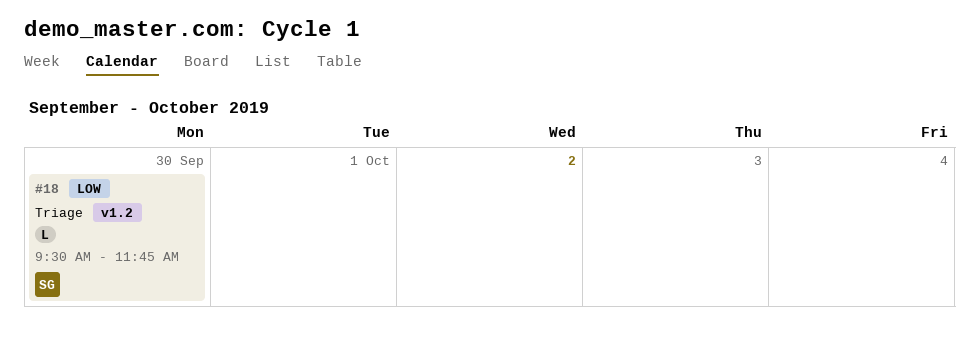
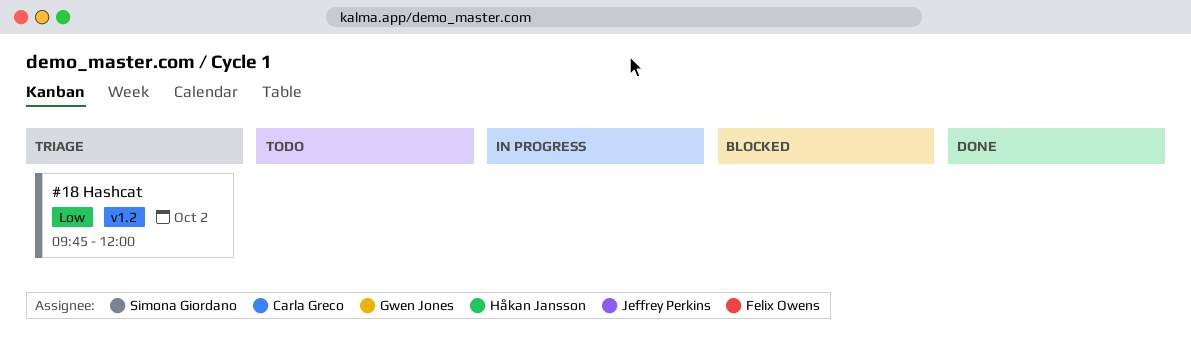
#18, day: Sep 30 -> Oct 2
#18, begins: 09:30 -> 09:45
#18, ends: 11:45 -> 12:00

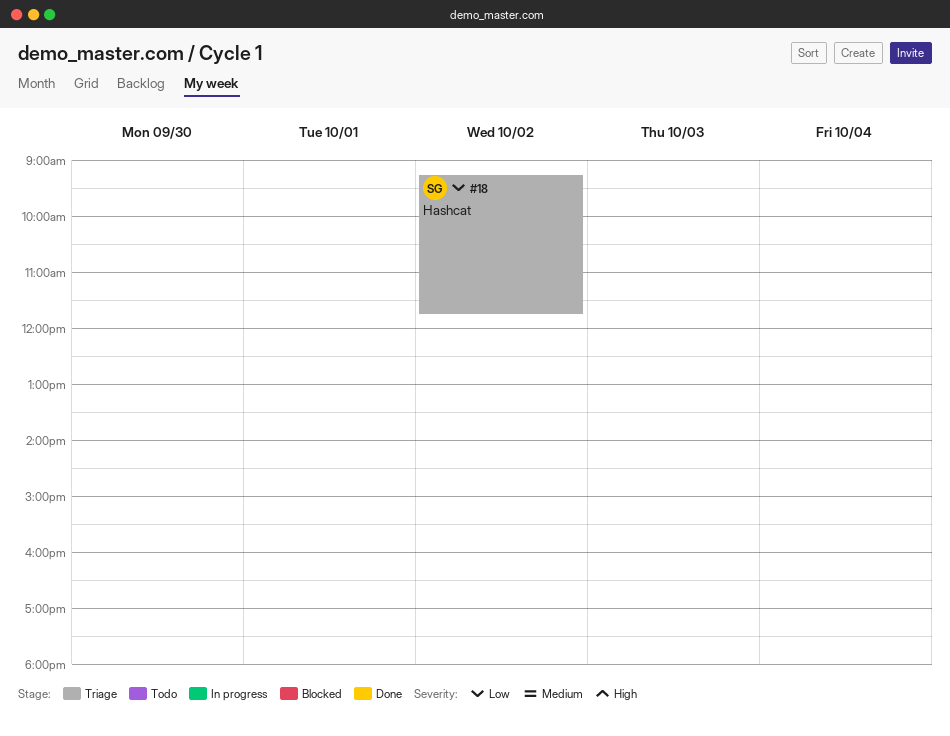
#18, begins: 09:45 -> 09:15
#18, ends: 12:00 -> 11:45

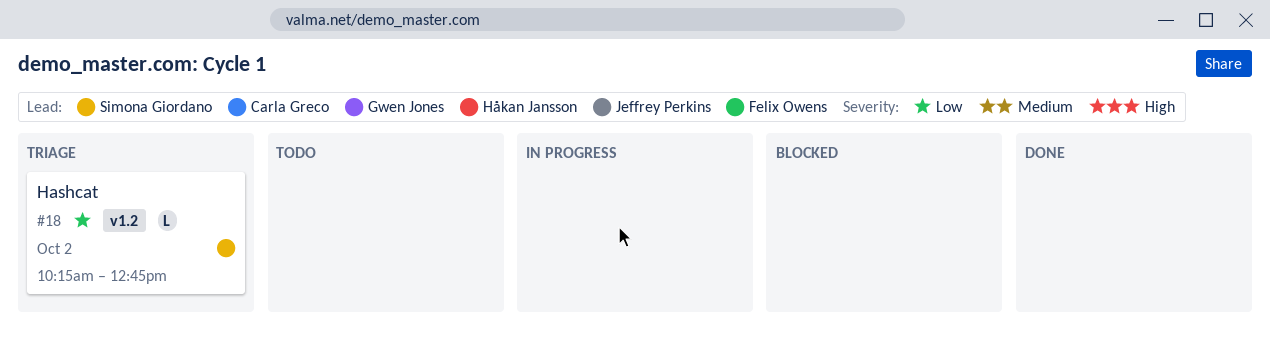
#18, begins: 09:15 -> 10:15
#18, ends: 11:45 -> 12:45

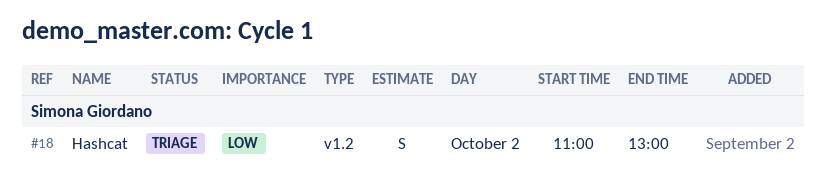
#18, estimate: L -> S
#18, begins: 10:15 -> 11:00
#18, ends: 12:45 -> 13:00

